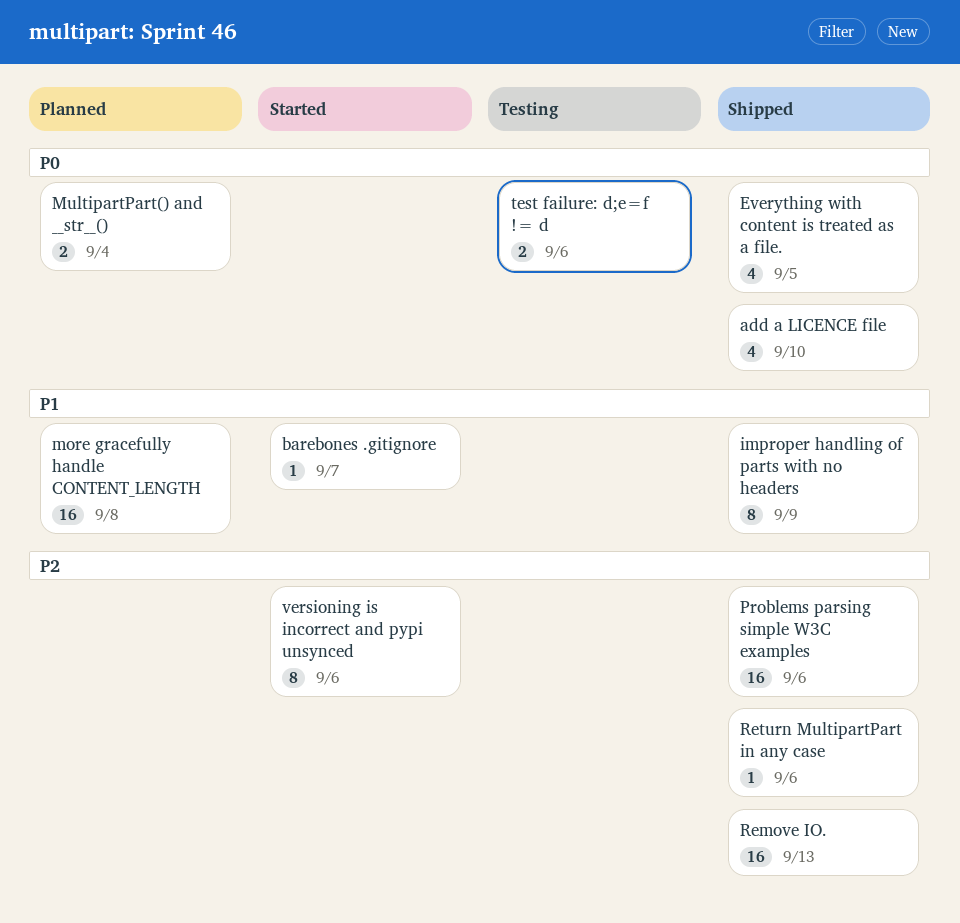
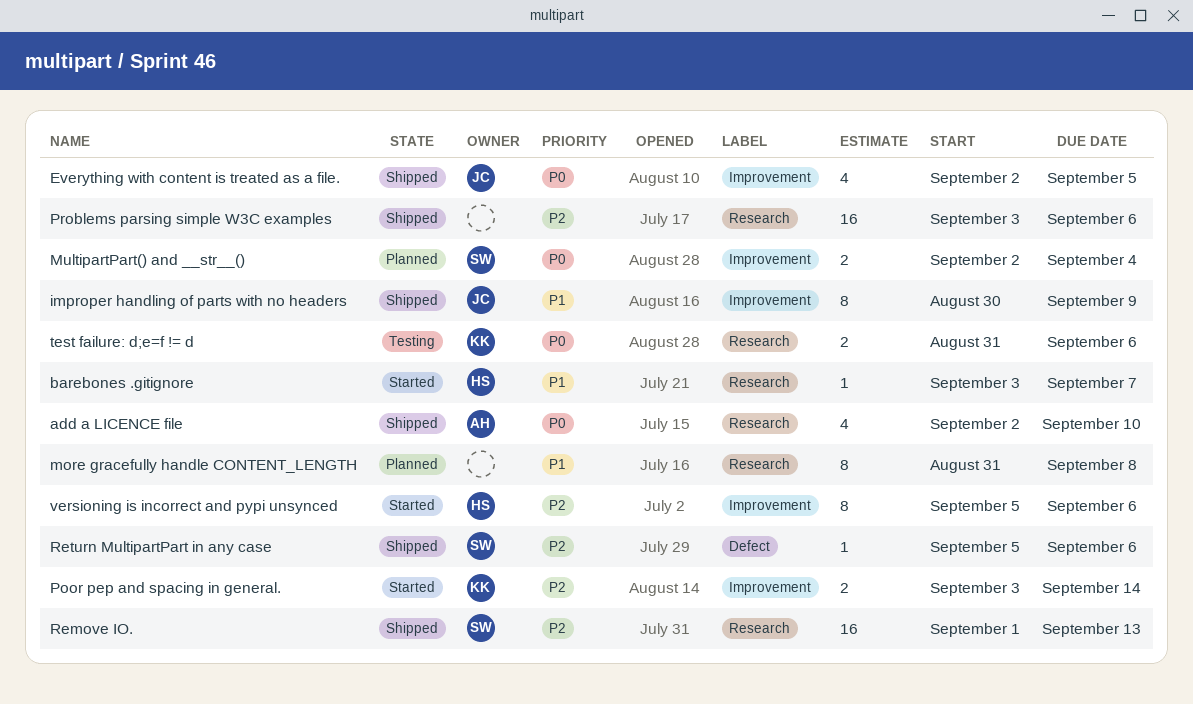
more gracefully handle CONTENT_LENGTH, estimate: 16 -> 8
Poor pep and spacing in general.: none -> present

